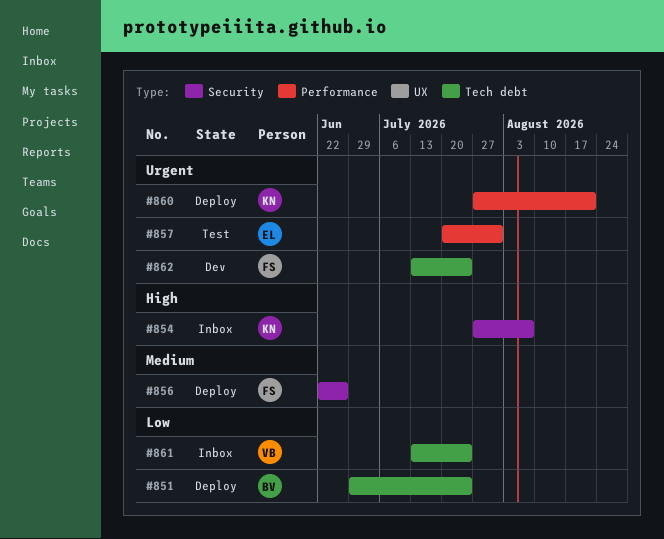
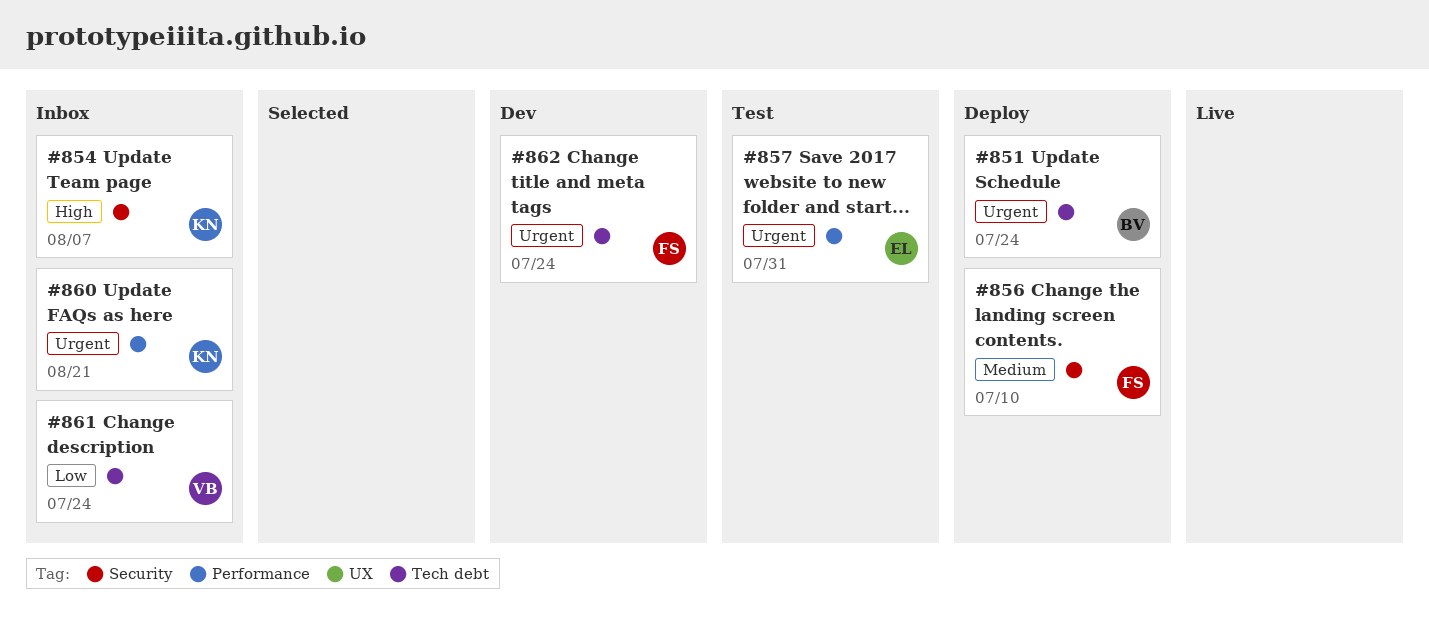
#851, priority: Low -> Urgent
#856, due: Jun 26 -> Jul 10
#860, status: Deploy -> Inbox

